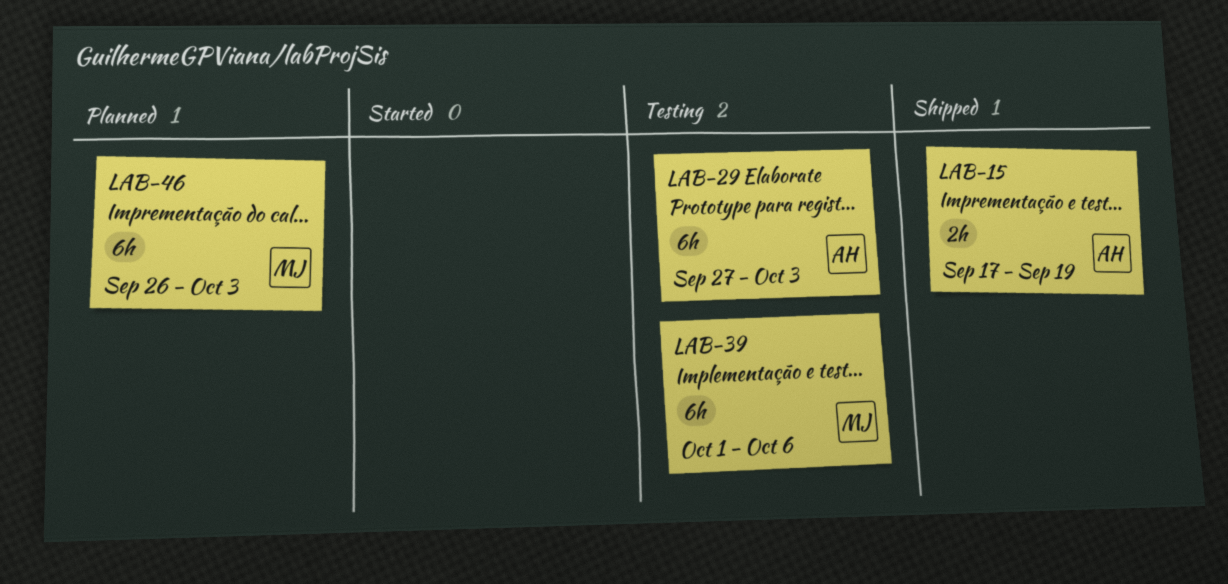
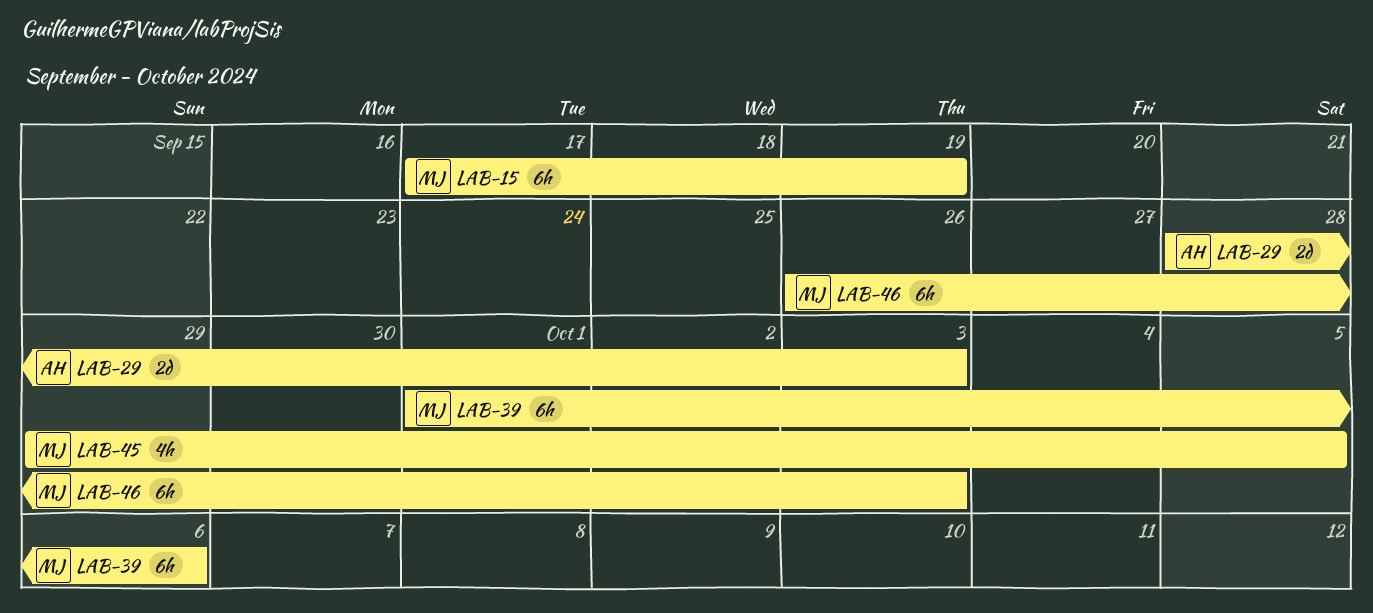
LAB-15, owner: AH -> MJ
LAB-15, estimate: 2h -> 6h
LAB-29, estimate: 6h -> 2d
LAB-29, start: Sep 27 -> Sep 28
LAB-45: none -> present

